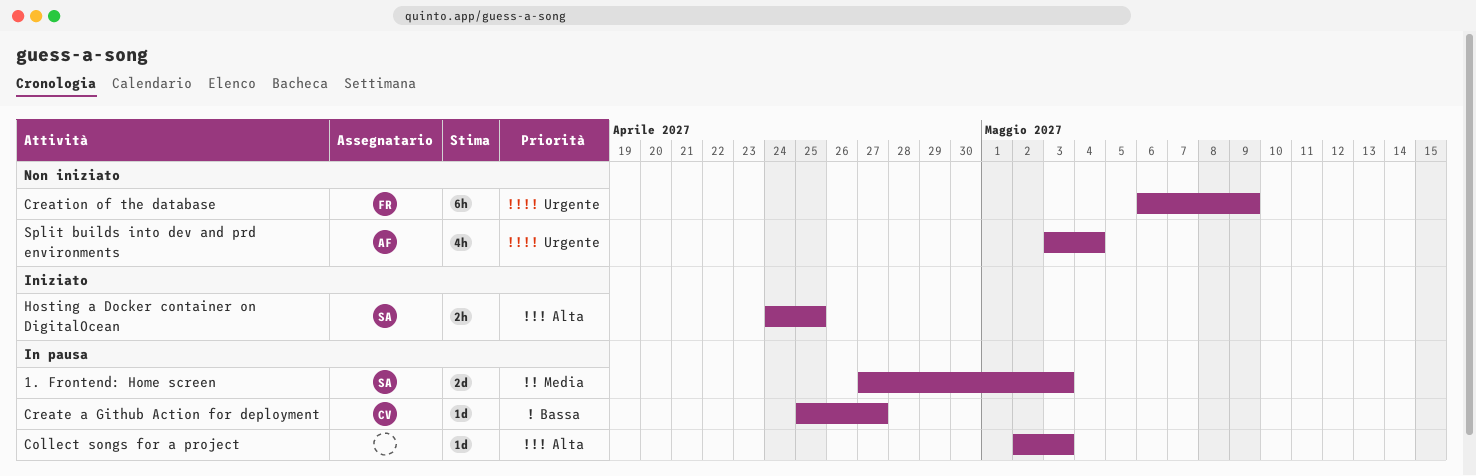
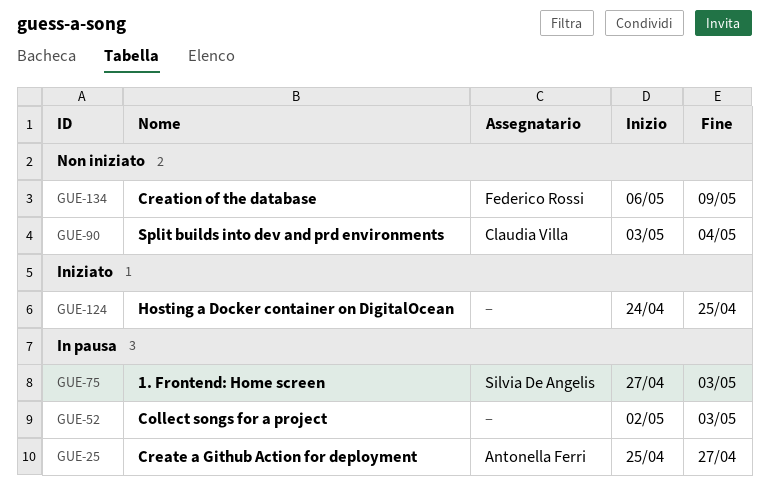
Create a Github Action for deployment, owner: Claudia Villa -> Antonella Ferri
Hosting a Docker container on DigitalOcean, owner: Silvia De Angelis -> none
Split builds into dev and prd environments, owner: Antonella Ferri -> Claudia Villa

